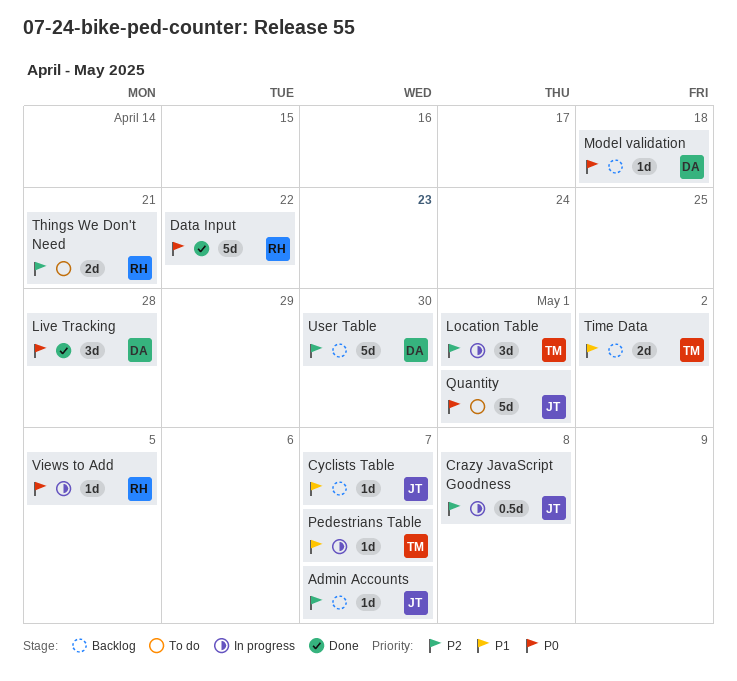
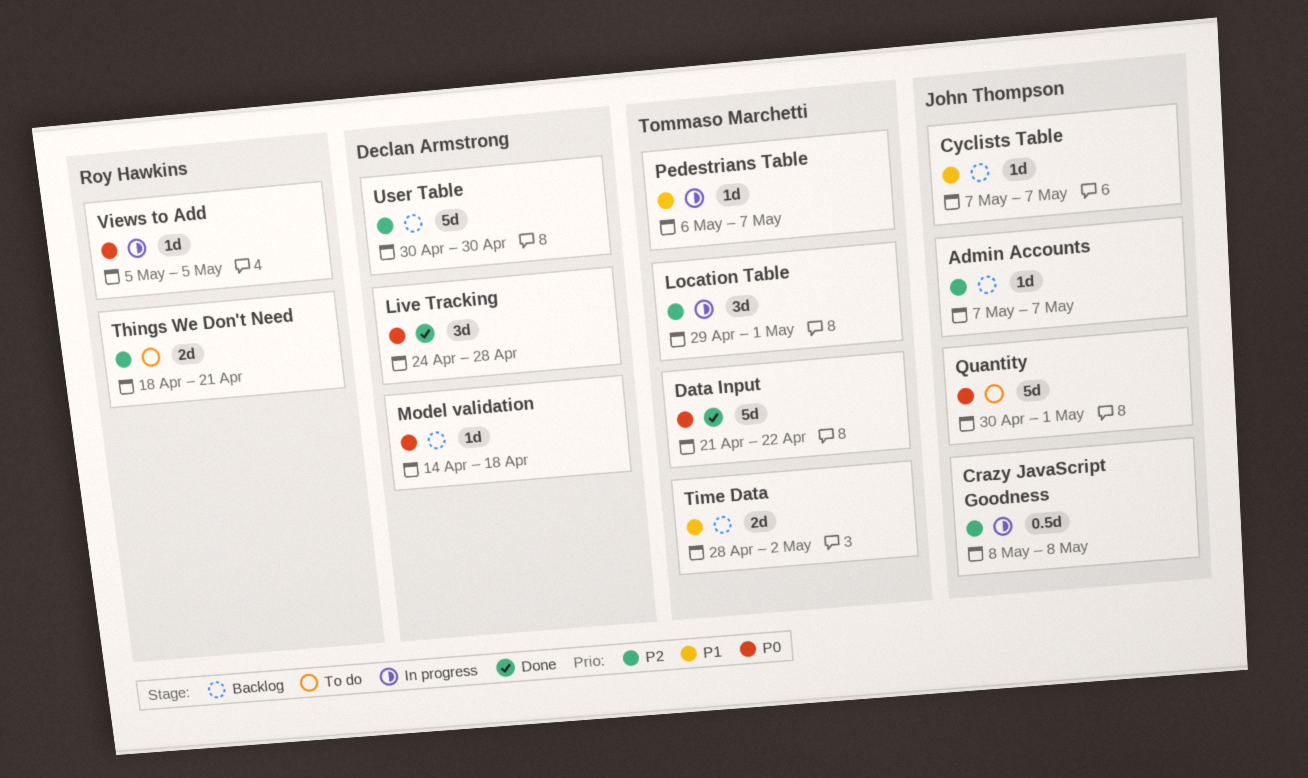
Data Input, owner: Roy Hawkins -> Tommaso Marchetti

